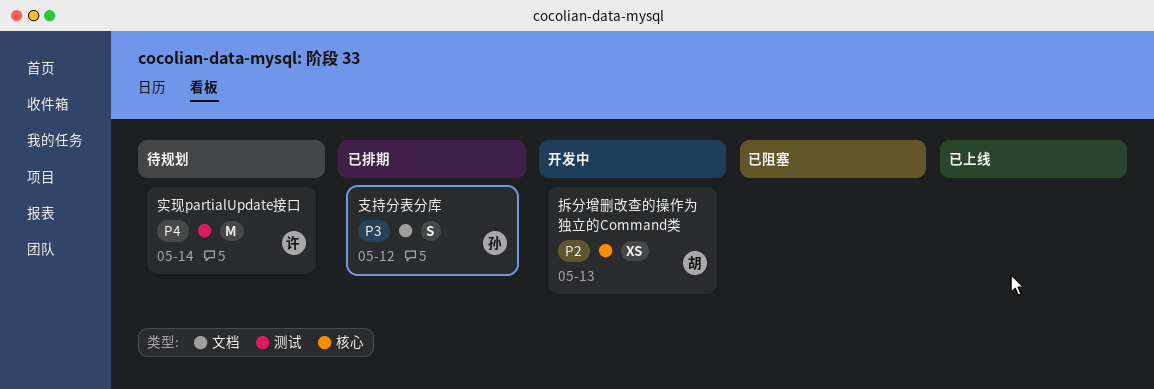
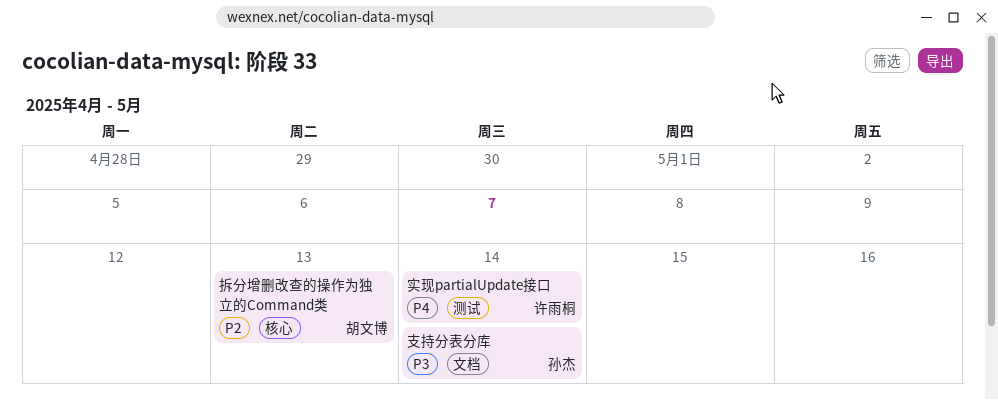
支持分表分库, due: May 12 -> May 14

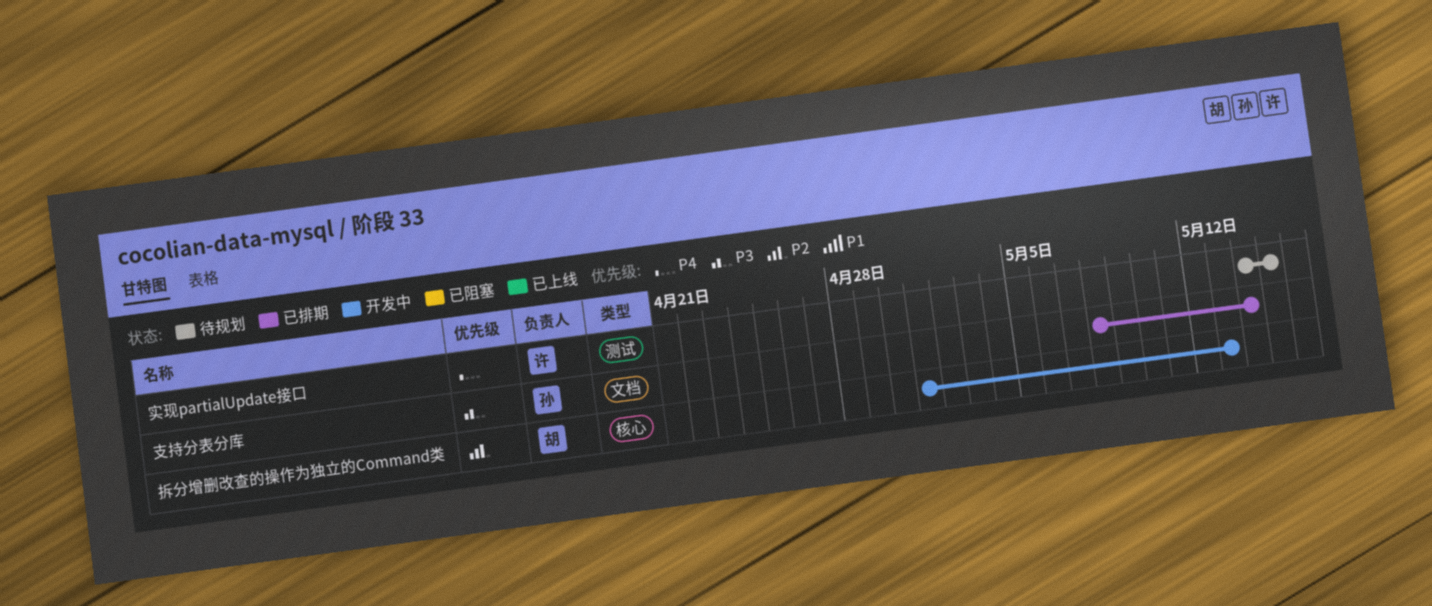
实现partialUpdate接口, due: May 14 -> May 15

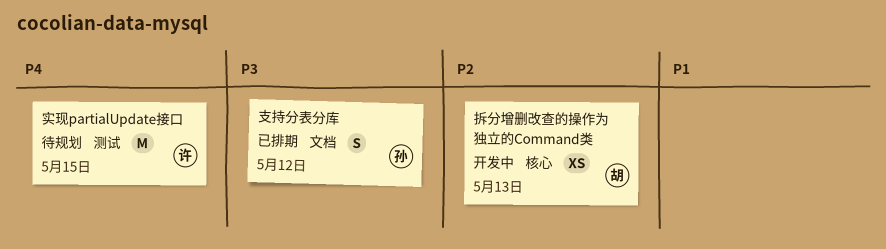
支持分表分库, due: May 14 -> May 12

